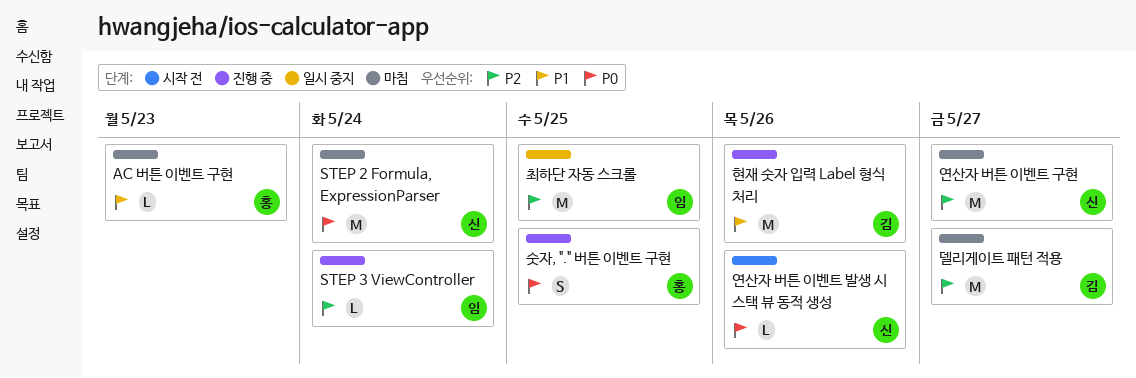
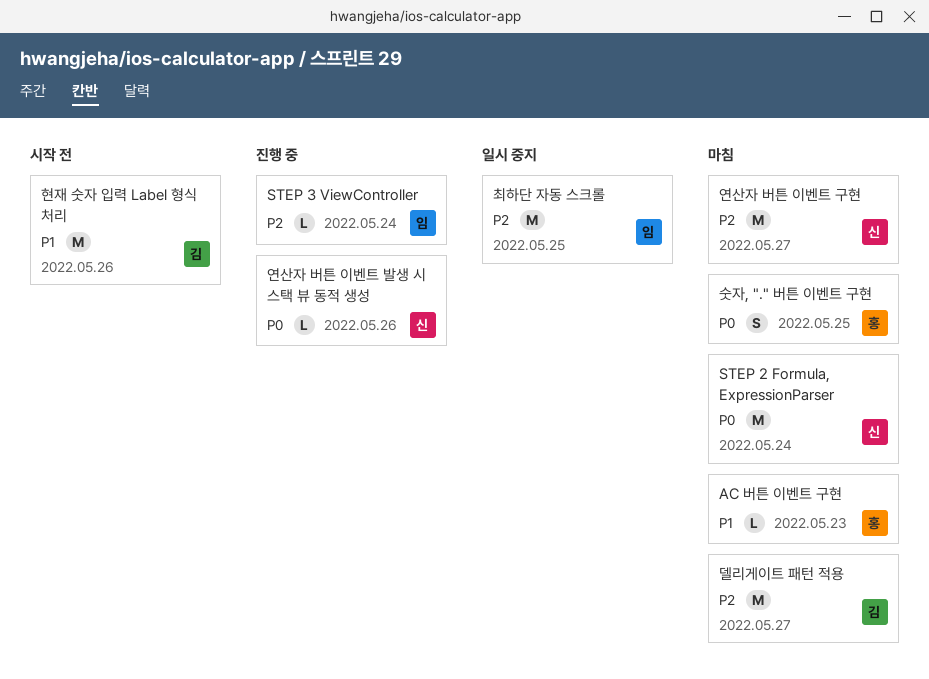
숫자, "." 버튼 이벤트 구현, status: 진행 중 -> 마침
연산자 버튼 이벤트 발생 시 스택 뷰 동적 생성, status: 시작 전 -> 진행 중
현재 숫자 입력 Label 형식 처리, status: 진행 중 -> 시작 전

